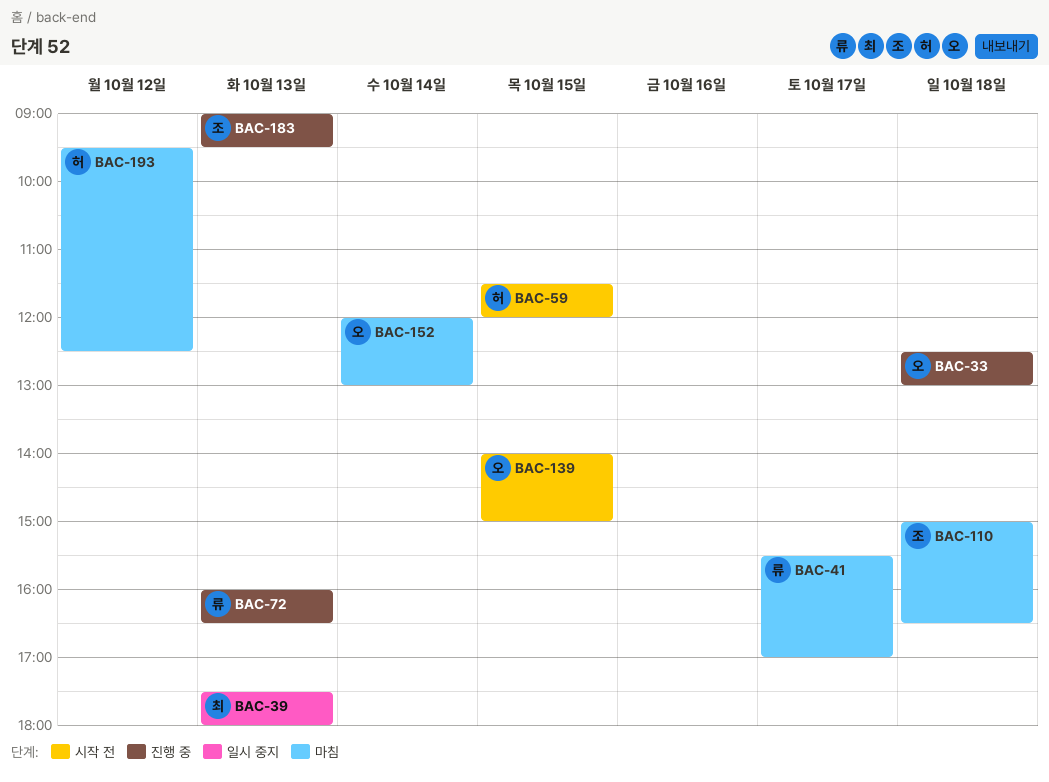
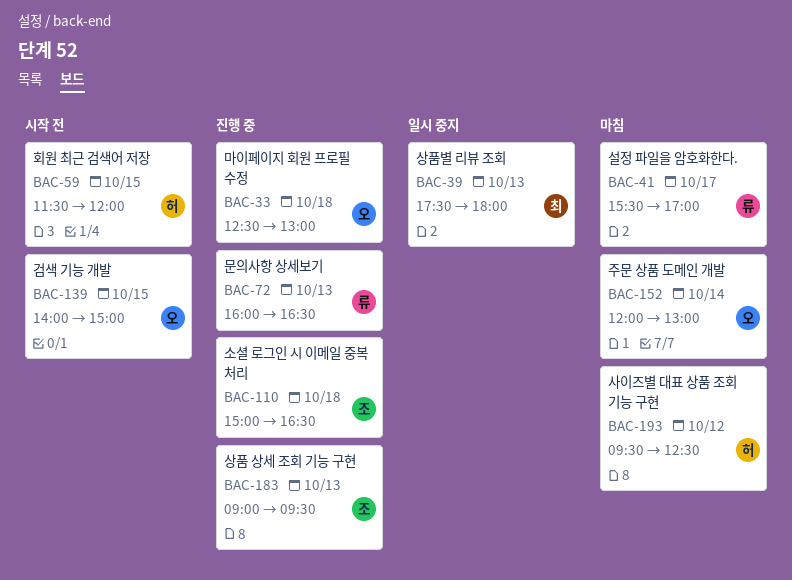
BAC-110, status: 마침 -> 진행 중

